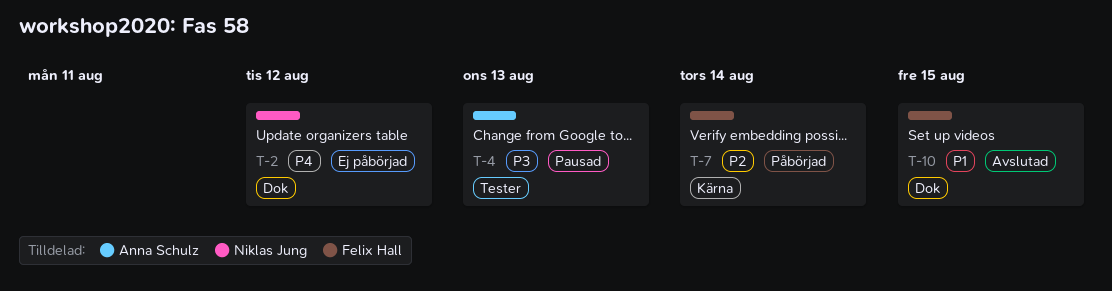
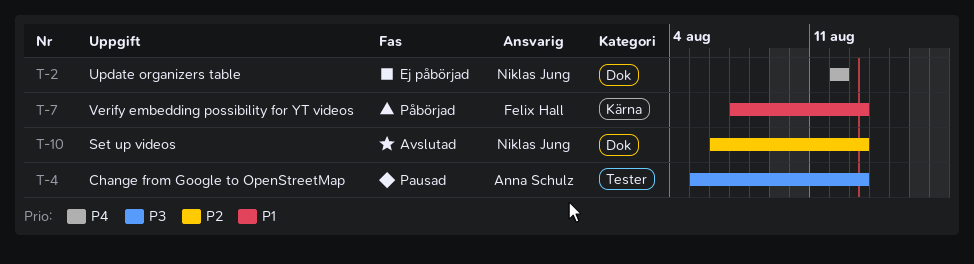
T-7, priority: P2 -> P1
T-7, due: Aug 14 -> Aug 13
T-10, owner: Felix Hall -> Niklas Jung
T-10, priority: P1 -> P2
T-10, due: Aug 15 -> Aug 13

